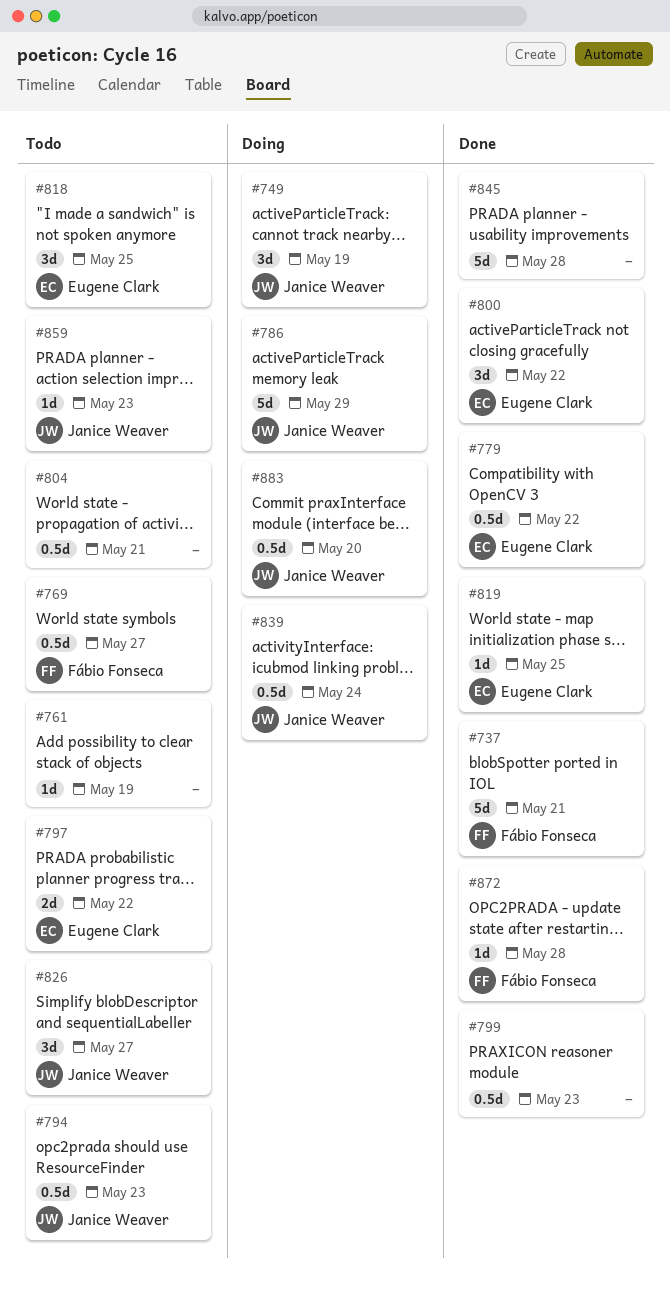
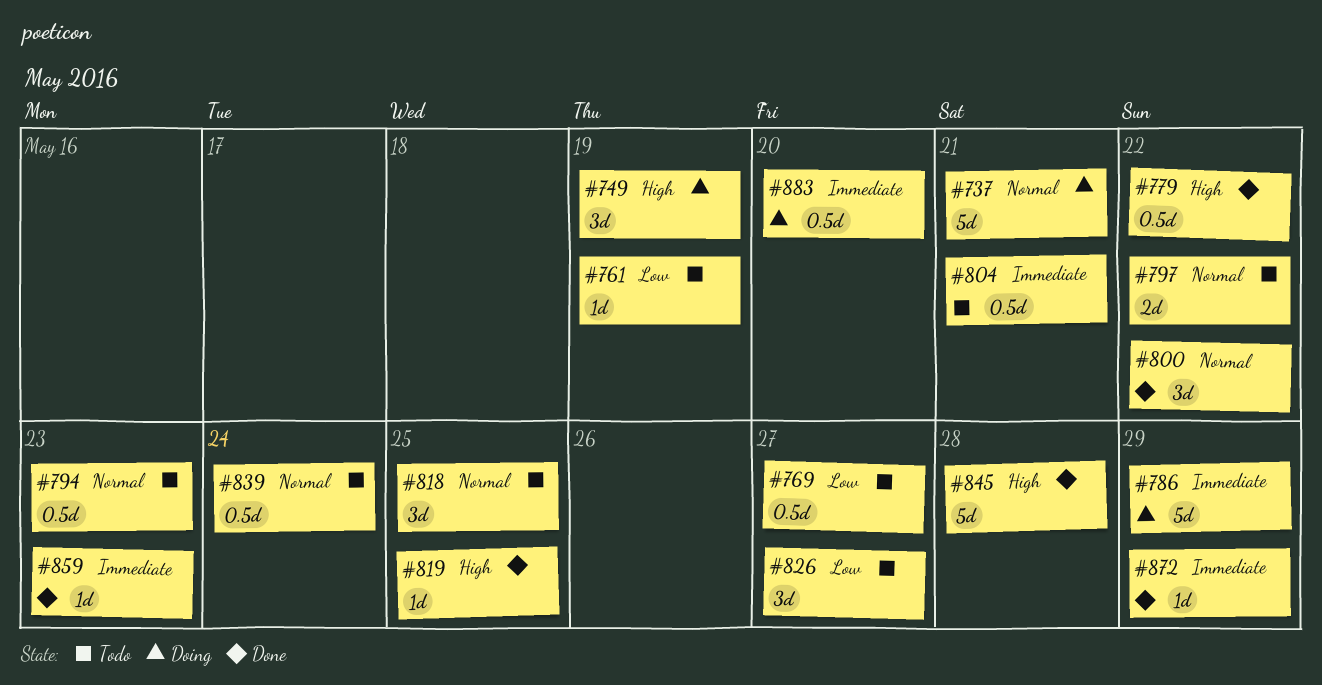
#737, status: Done -> Doing
#799: present -> none
#839, status: Doing -> Todo
#859, status: Todo -> Done
#872, due: May 28 -> May 29

